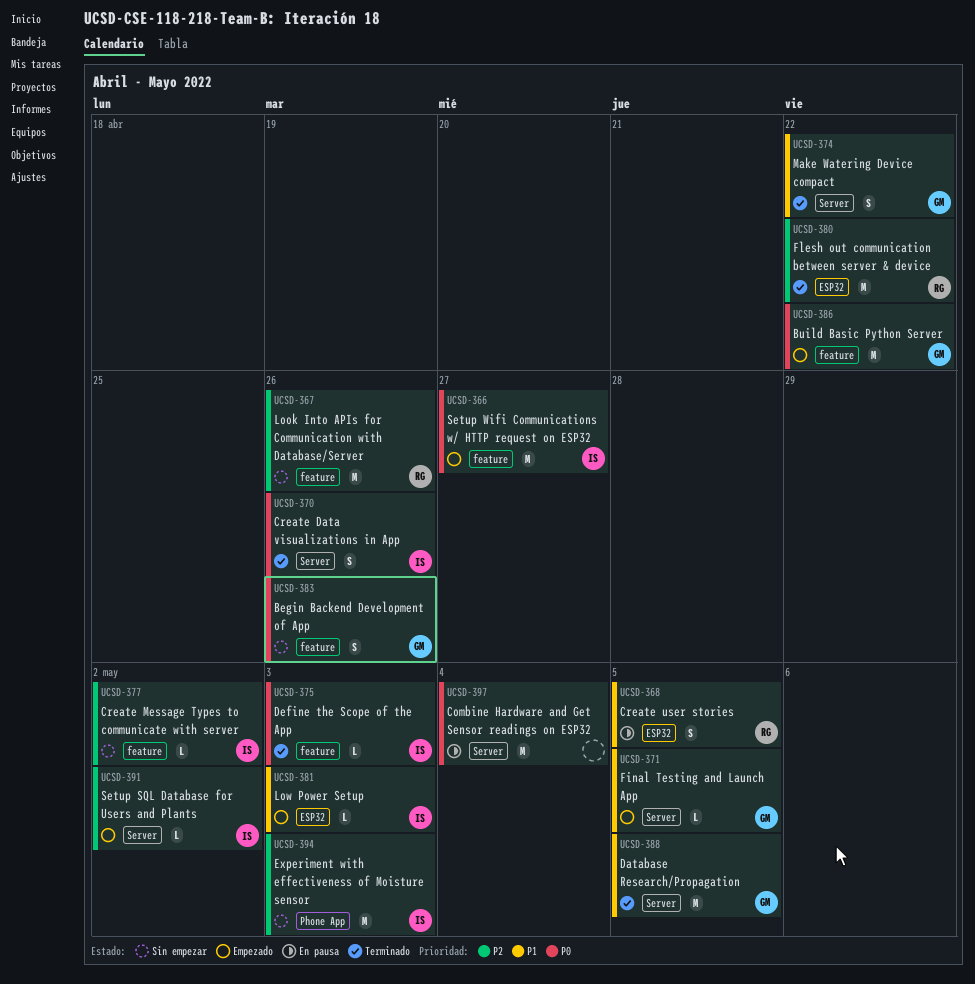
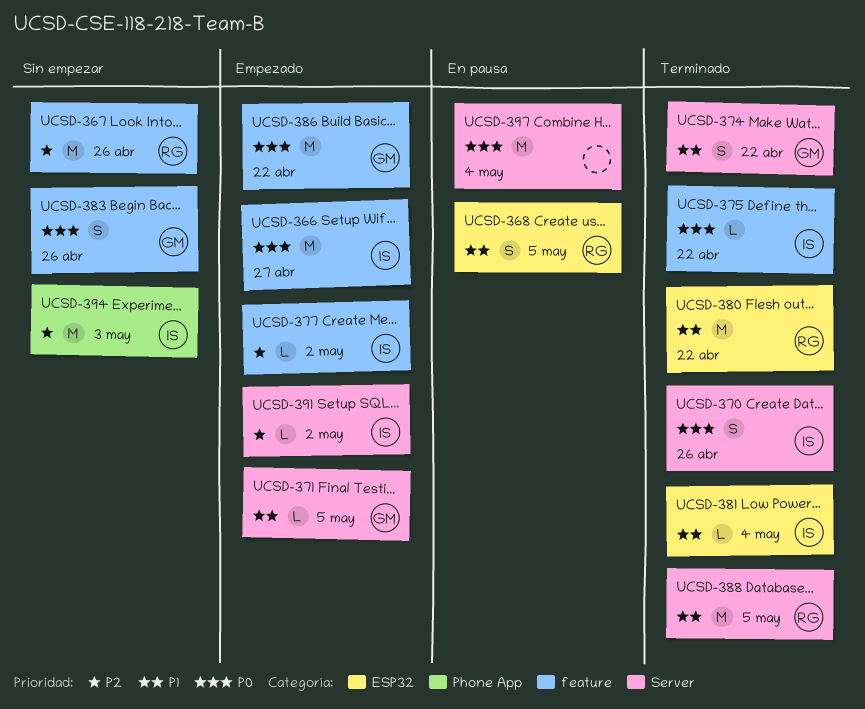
UCSD-375, due: May 3 -> Apr 22
UCSD-377, status: Sin empezar -> Empezado
UCSD-380, priority: P2 -> P1
UCSD-381, status: Empezado -> Terminado
UCSD-381, due: May 3 -> May 4
UCSD-388, owner: GM -> RG

